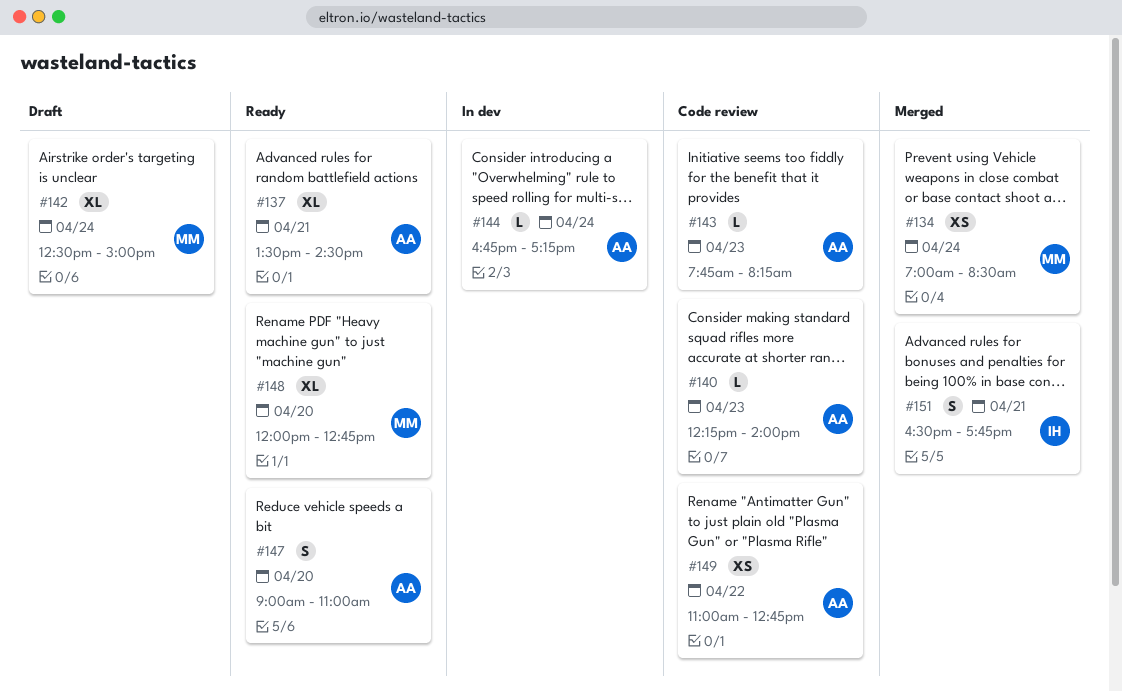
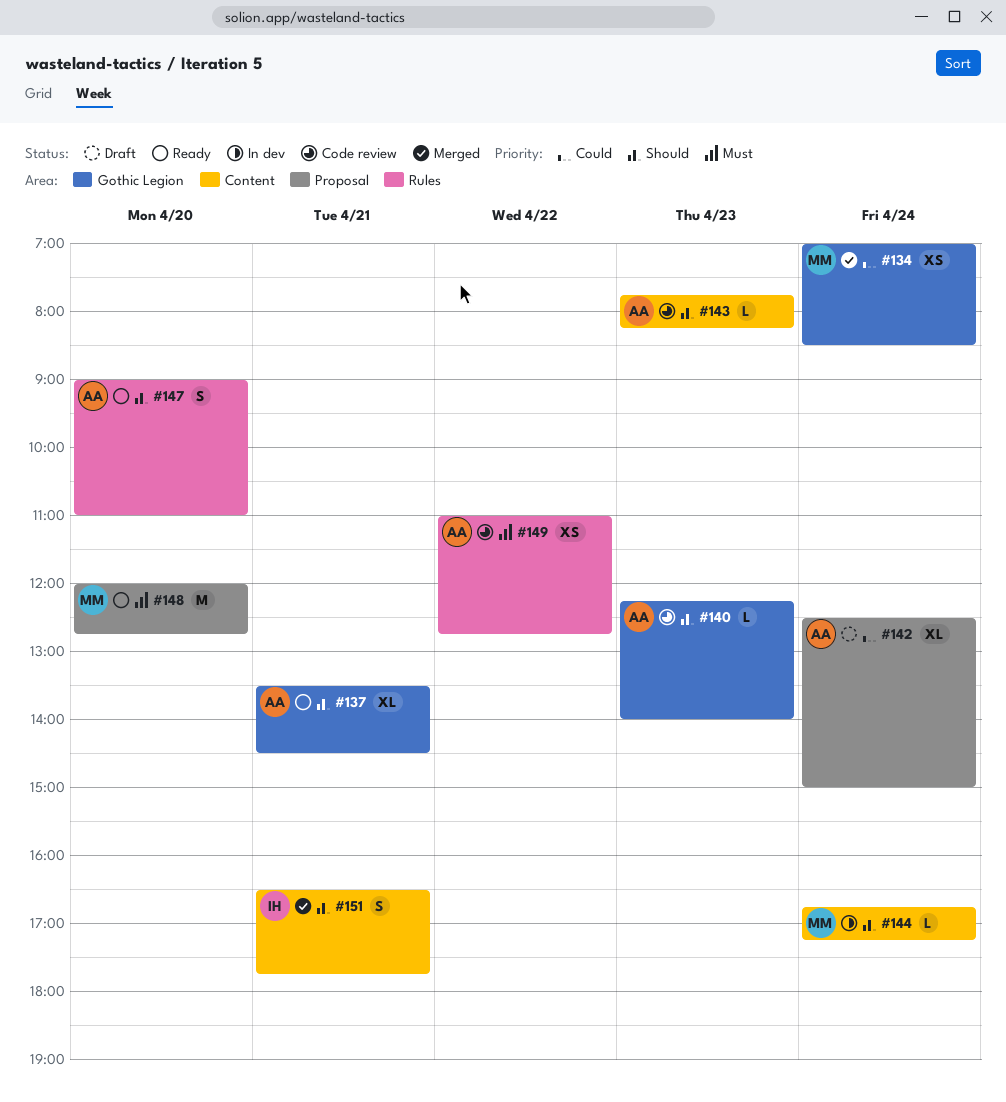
#142, owner: MM -> AA
#144, owner: AA -> MM
#148, estimate: XL -> M

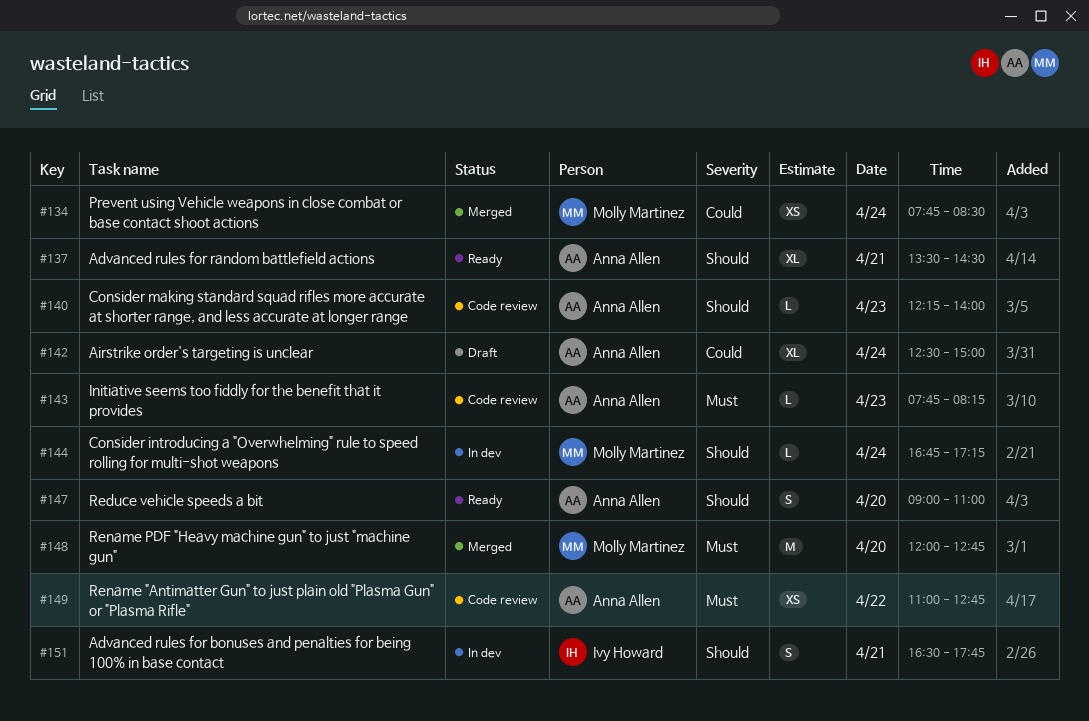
#134, begins: 07:00 -> 07:45
#143, priority: Should -> Must
#148, status: Ready -> Merged
#151, status: Merged -> In dev

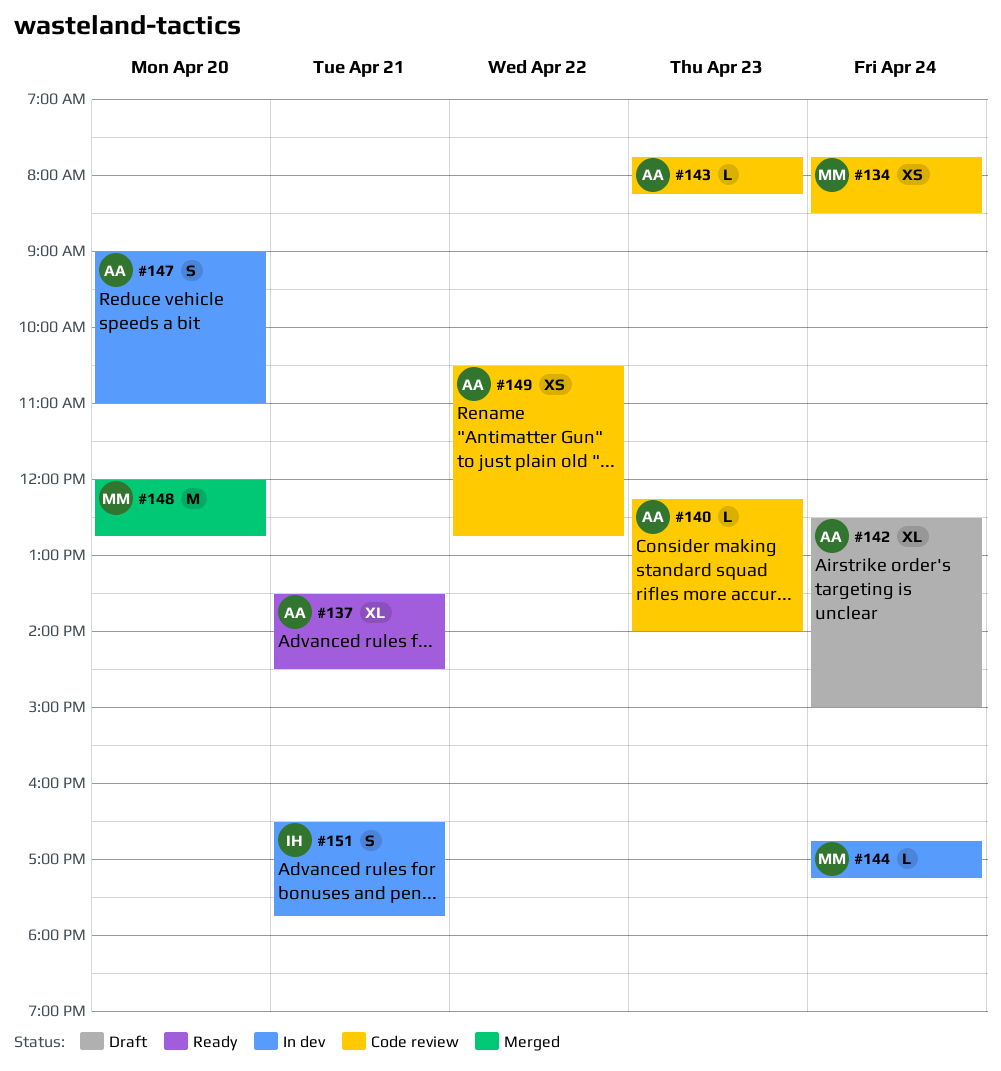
#134, status: Merged -> Code review
#147, status: Ready -> In dev
#149, begins: 11:00 -> 10:30

